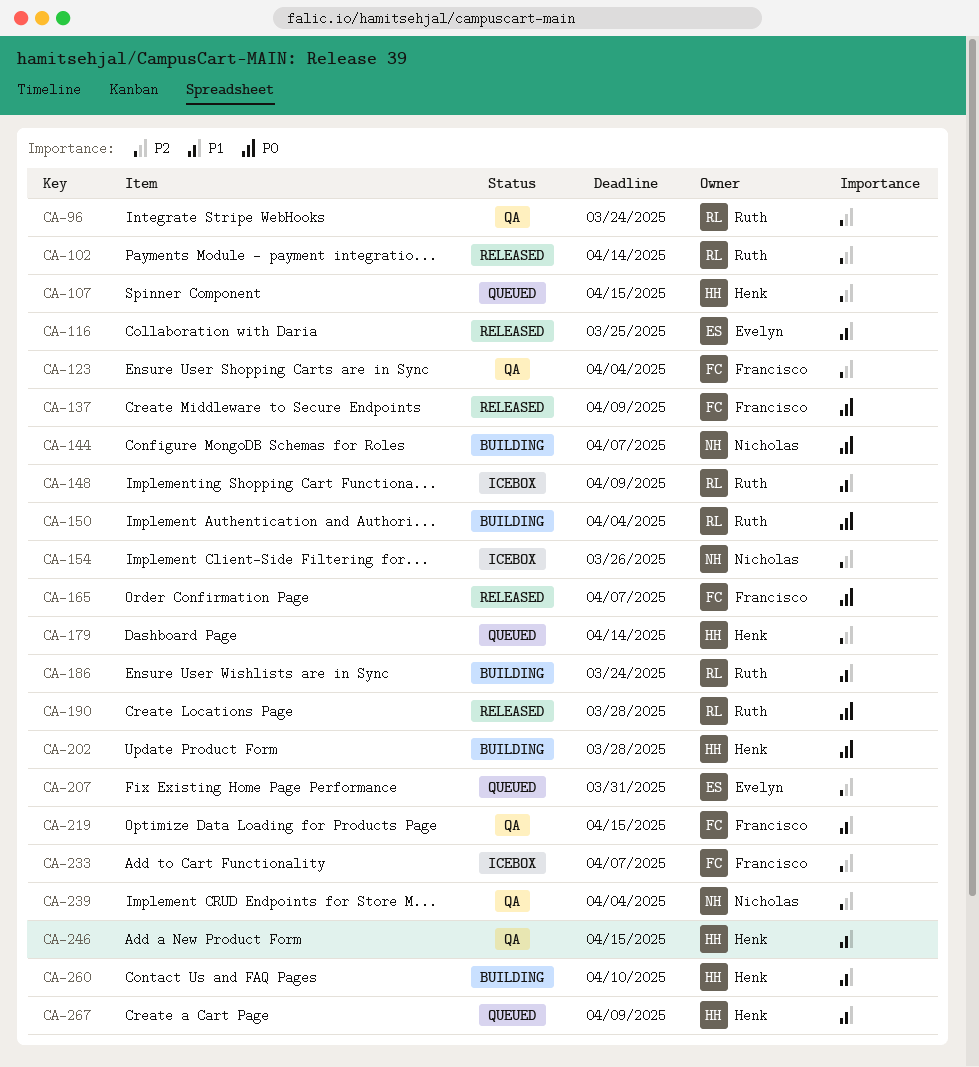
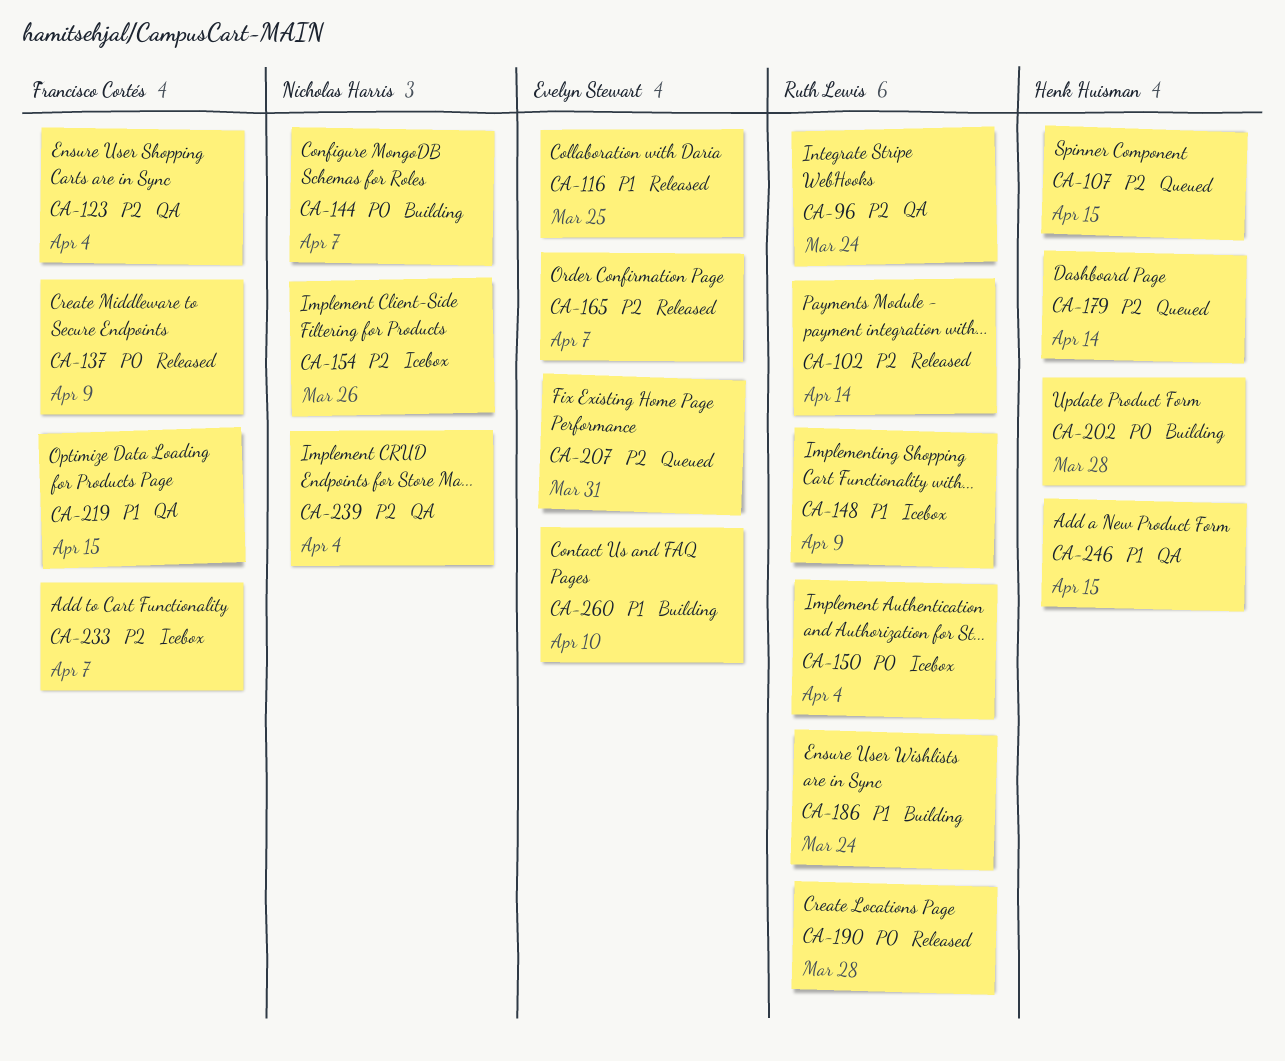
CA-150, status: Building -> Icebox
CA-165, owner: Francisco Cortés -> Evelyn Stewart
CA-165, priority: P0 -> P2
CA-260, owner: Henk Huisman -> Evelyn Stewart
CA-267: present -> none

